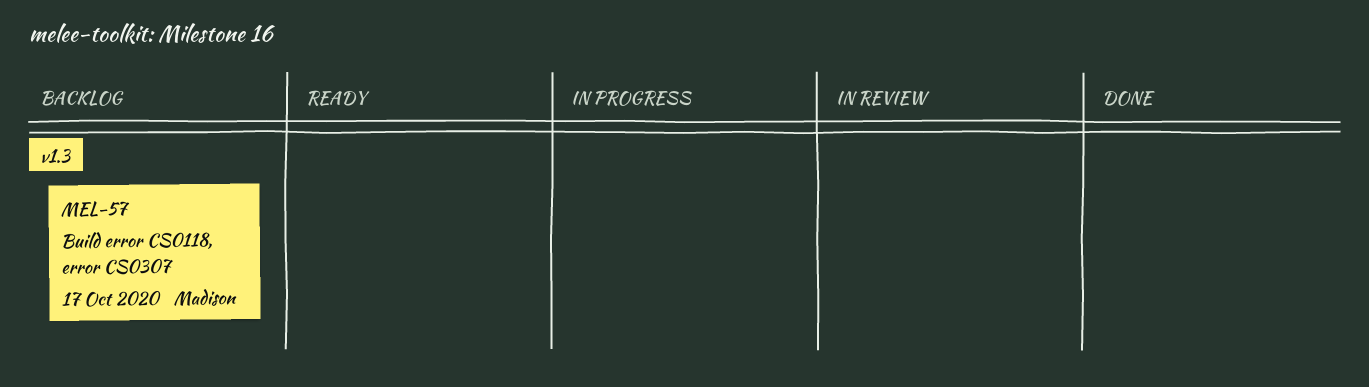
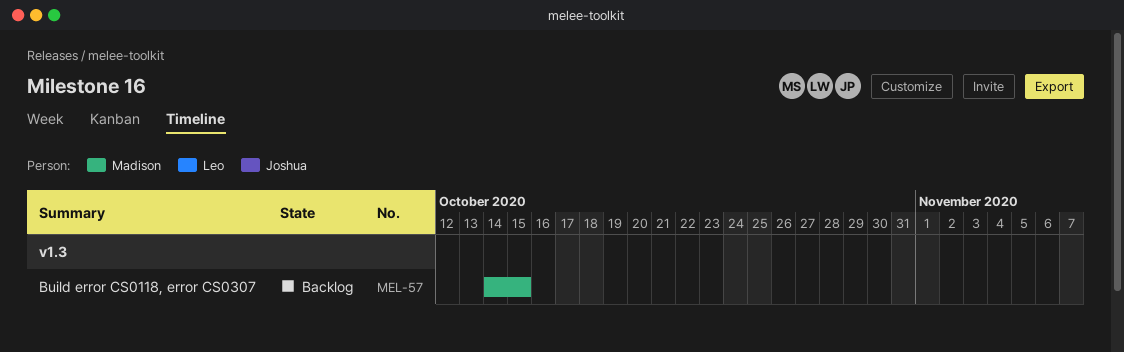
MEL-57, due: Oct 17 -> Oct 15

